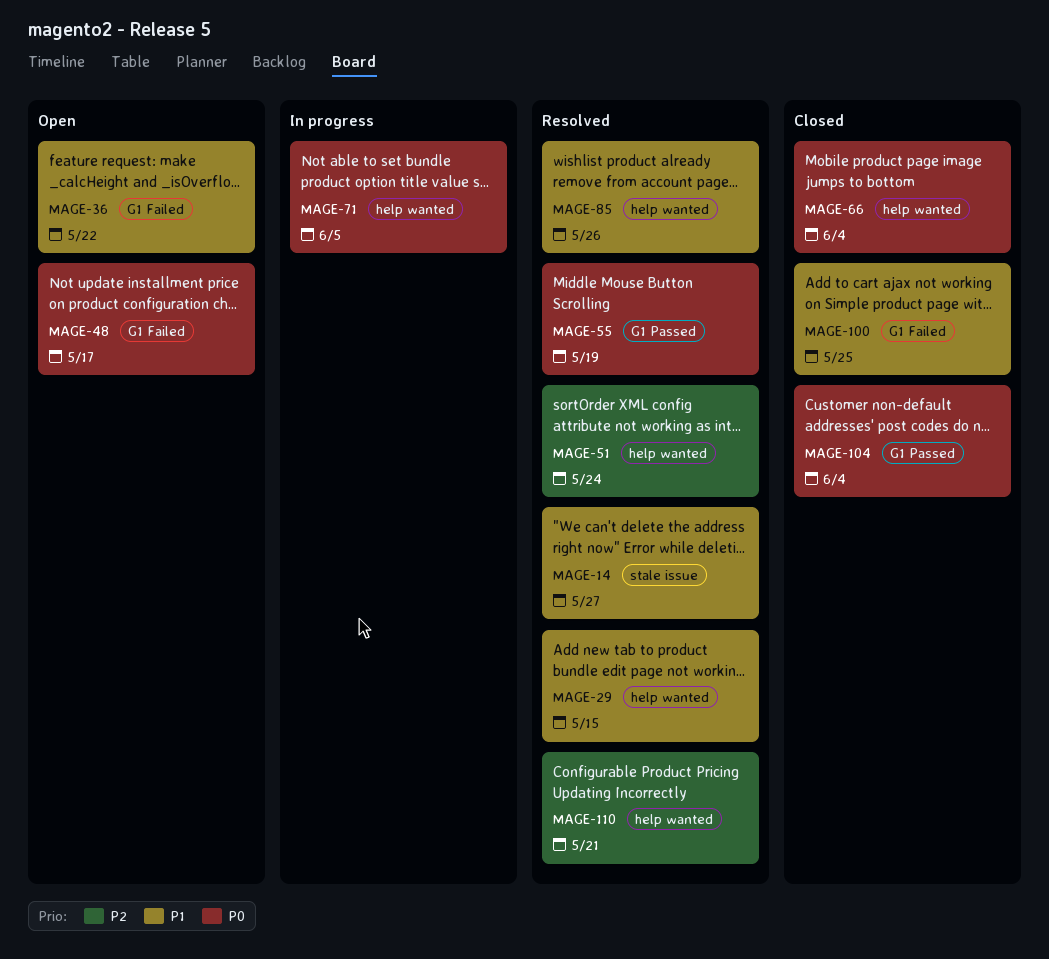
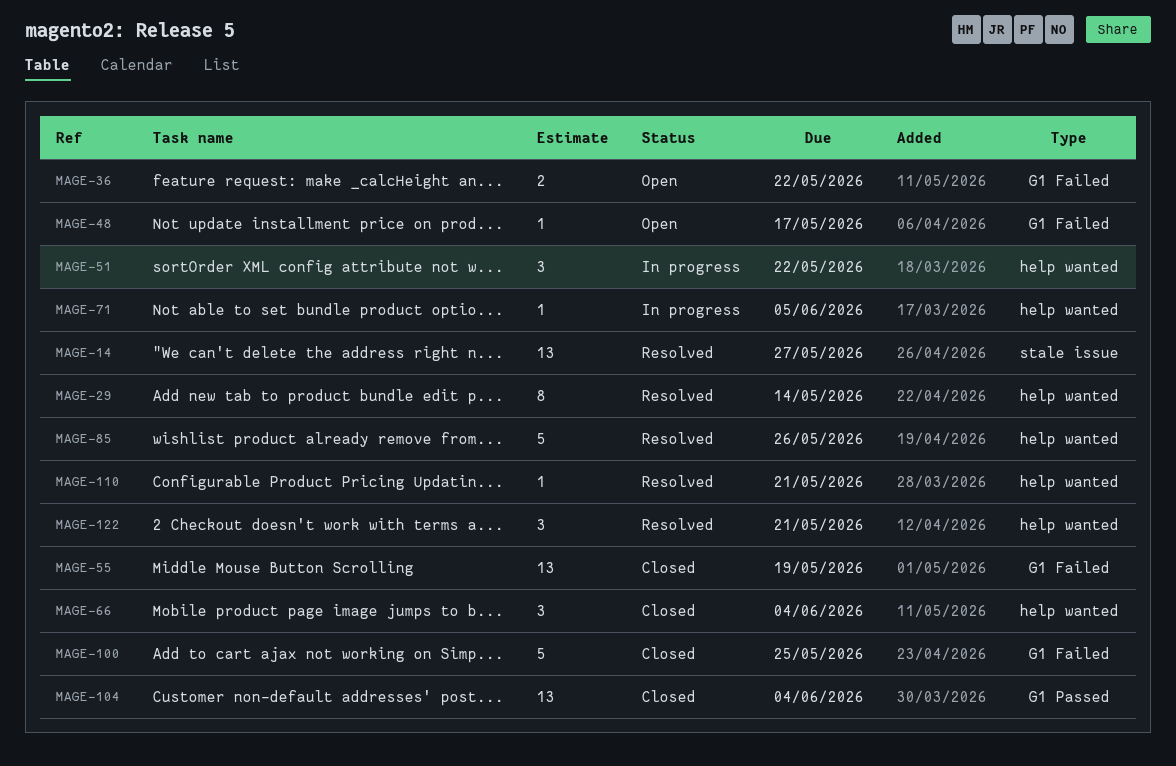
MAGE-29, due: May 15 -> May 14
MAGE-51, status: Resolved -> In progress
MAGE-51, due: May 24 -> May 22
MAGE-55, status: Resolved -> Closed
MAGE-55, label: G1 Passed -> G1 Failed
MAGE-122: none -> present

